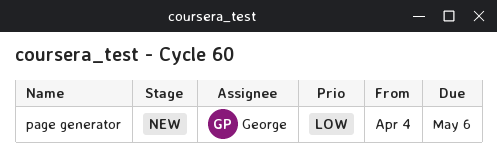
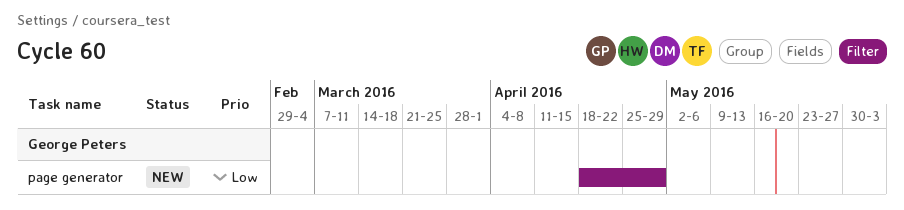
page generator, start: Apr 4 -> Apr 18
page generator, due: May 6 -> Apr 29

